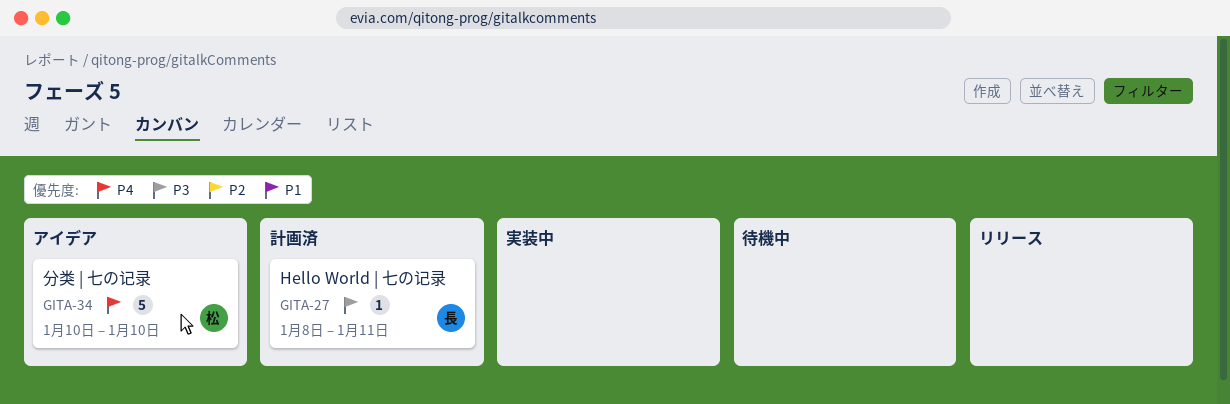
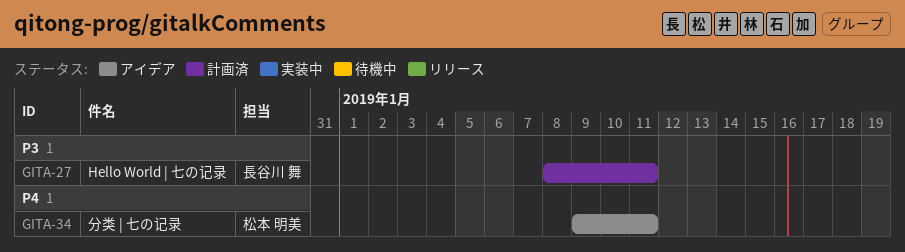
GITA-34, start: Jan 10 -> Jan 9
GITA-34, due: Jan 10 -> Jan 11

